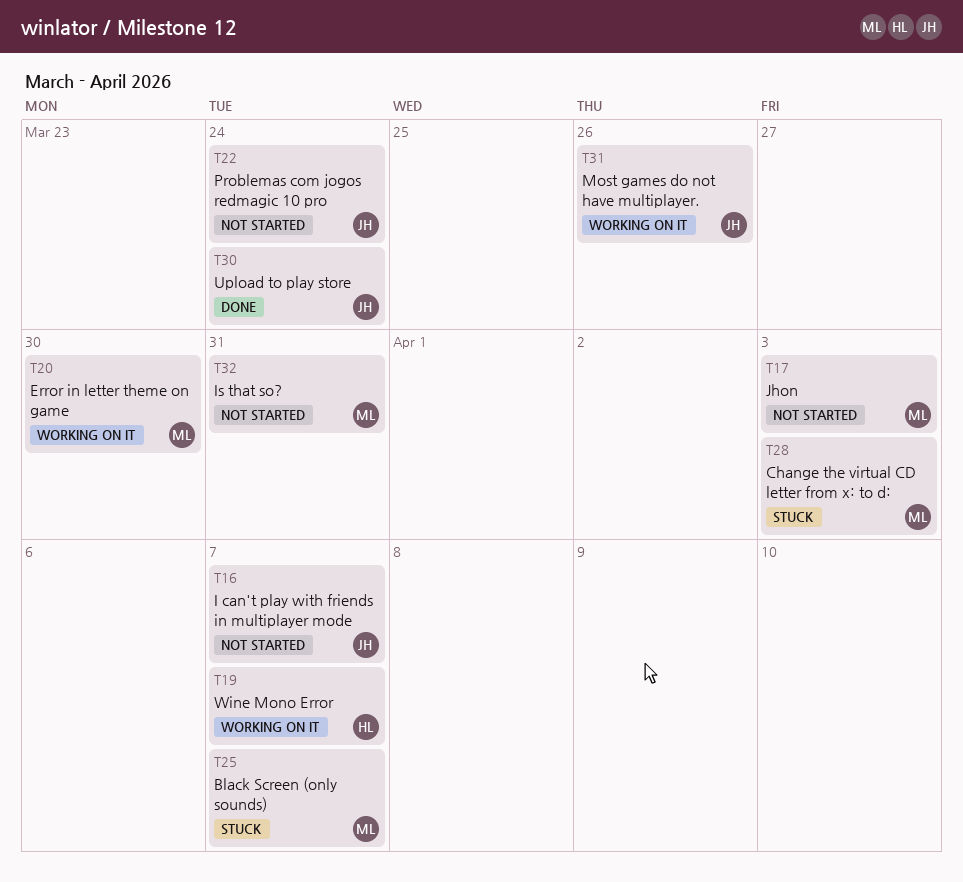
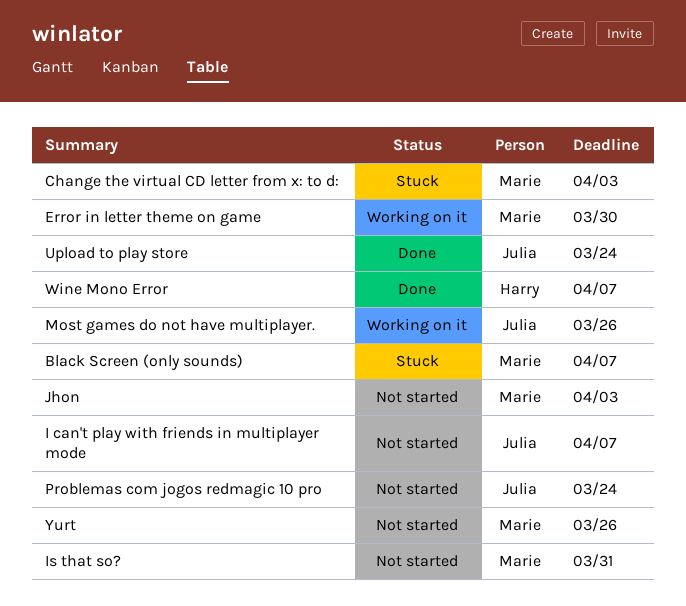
Wine Mono Error, status: Working on it -> Done
Yurt: none -> present

